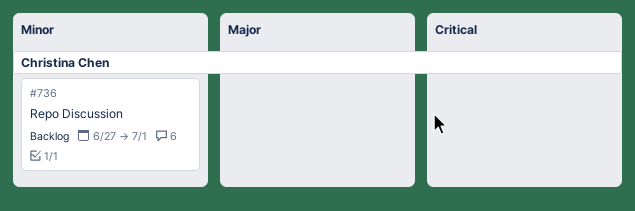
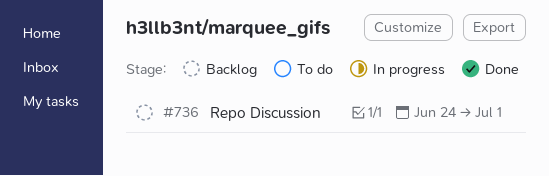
#736, start: Jun 27 -> Jun 24

